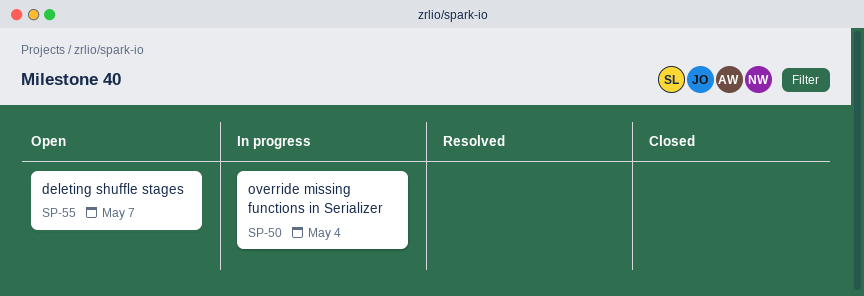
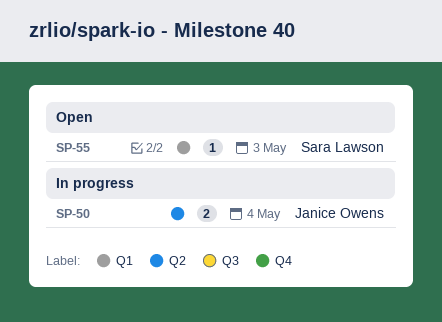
SP-55, due: May 7 -> May 3

